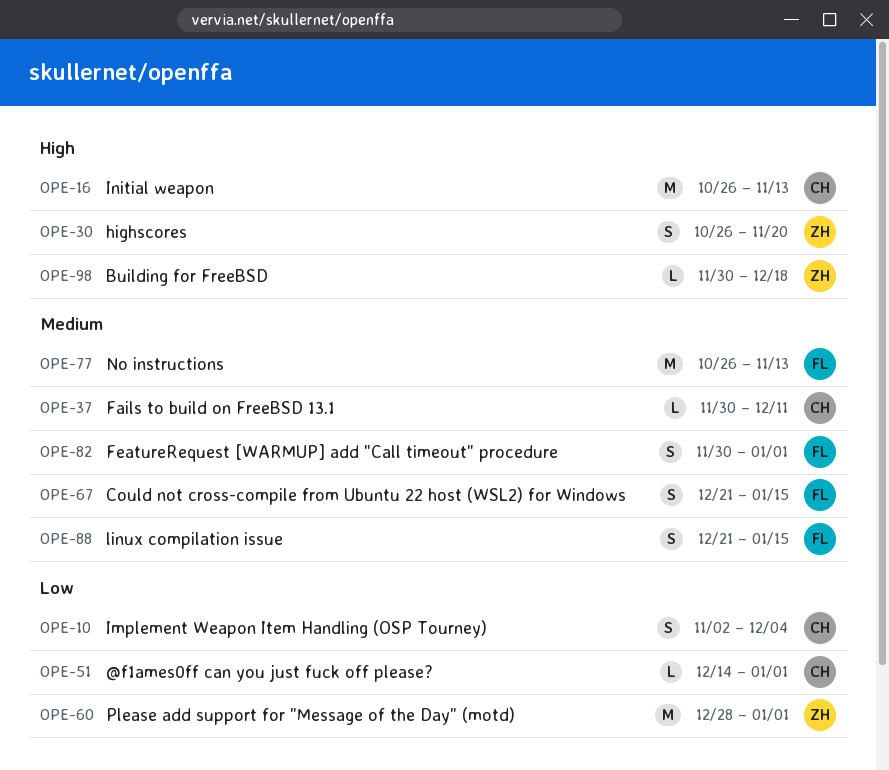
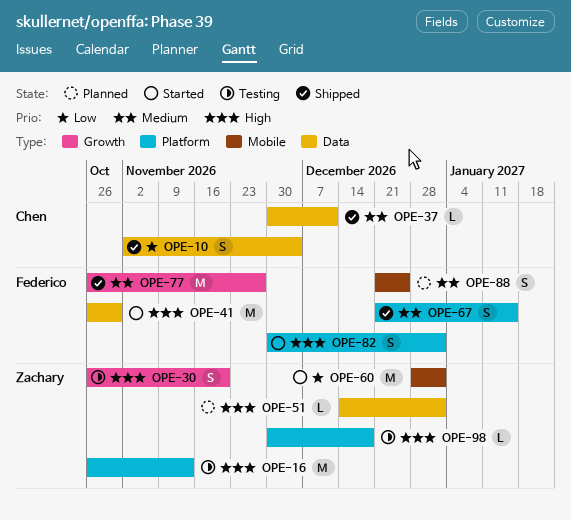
OPE-16, owner: Chen -> Zachary
OPE-41: none -> present
OPE-51, owner: Chen -> Zachary
OPE-51, priority: Low -> High
OPE-77, due: Nov 13 -> Nov 27
OPE-82, priority: Medium -> High
OPE-88, due: Jan 15 -> Dec 25

